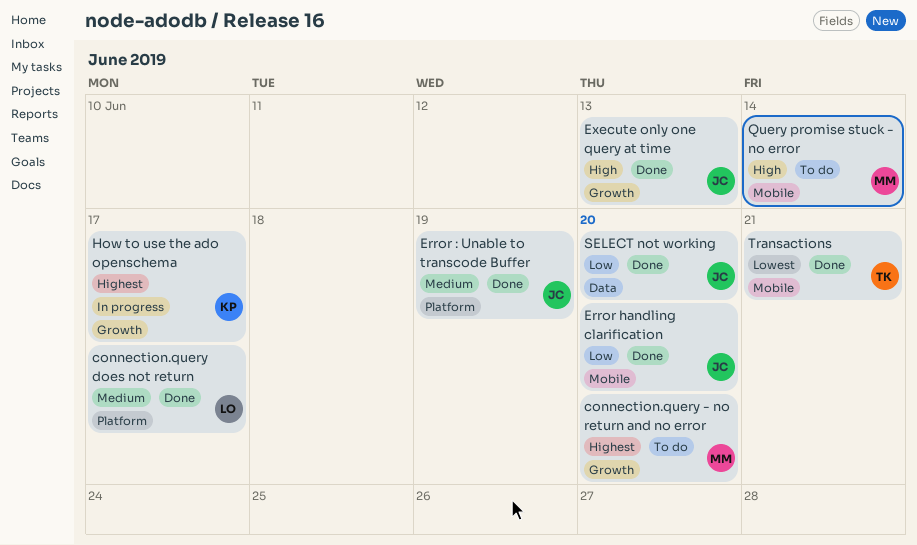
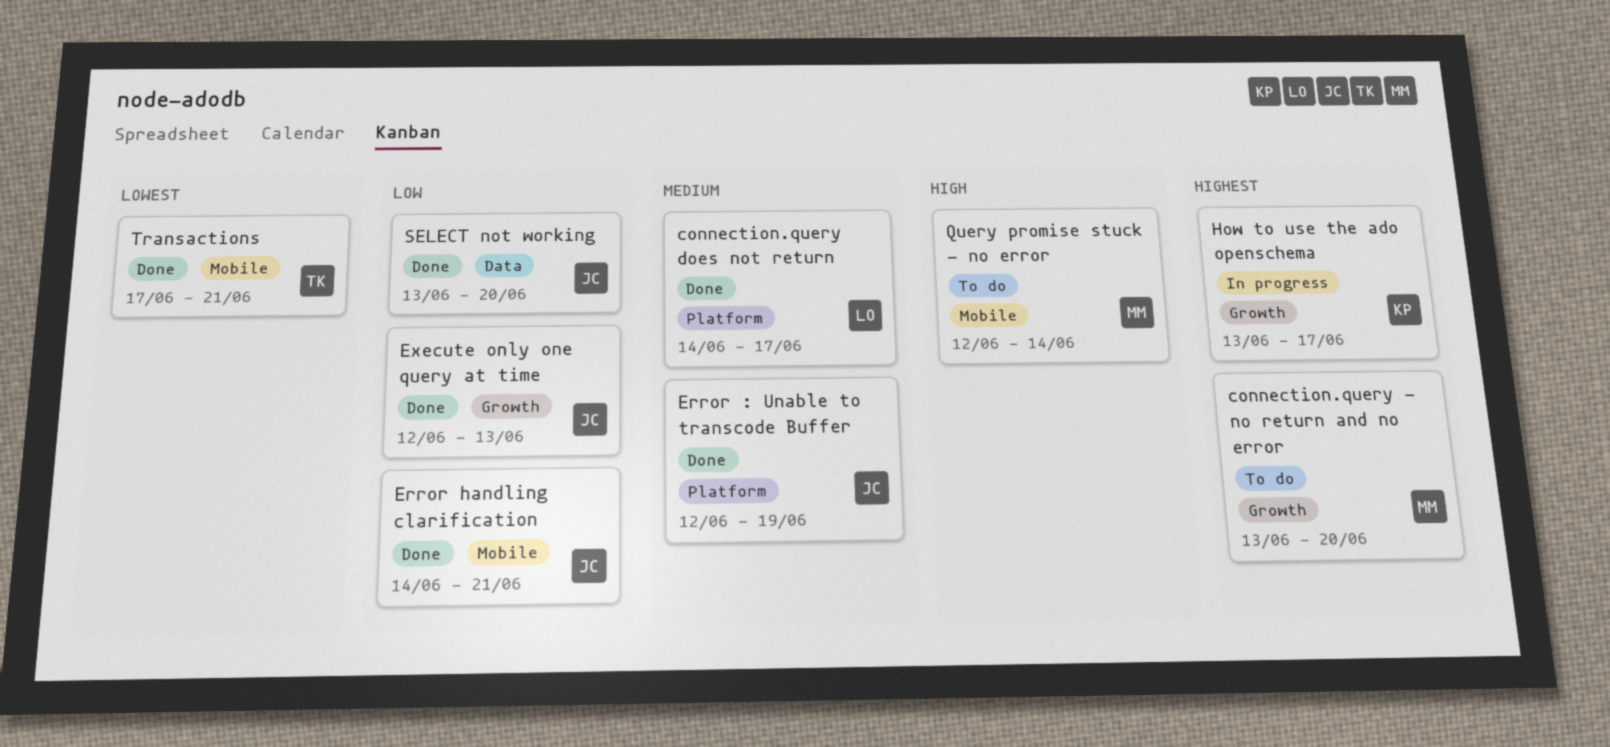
Error handling clarification, due: Jun 20 -> Jun 21
Execute only one query at time, priority: High -> Low

